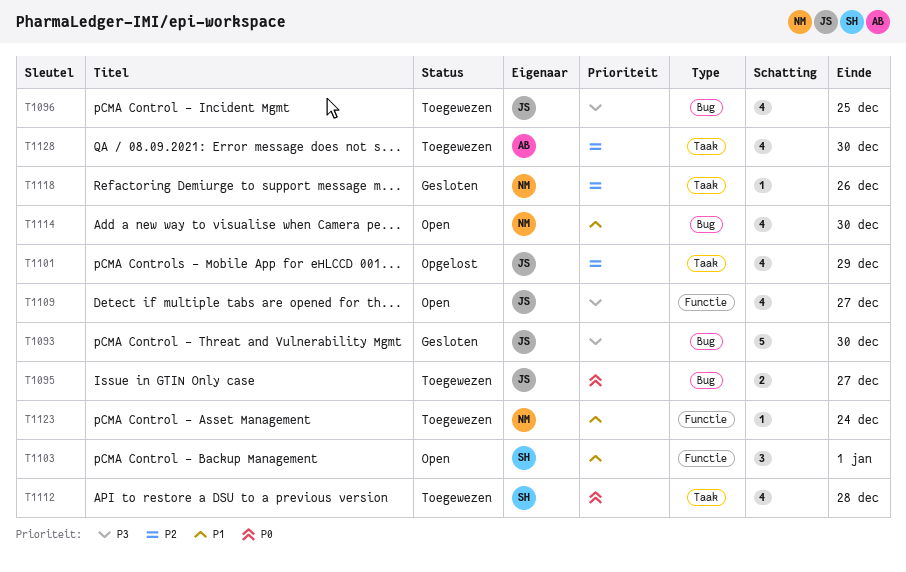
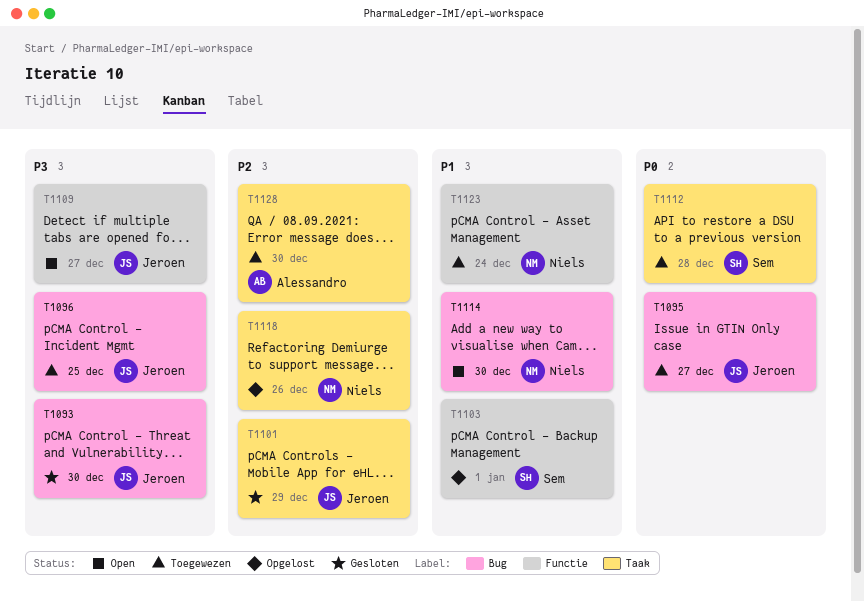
T1101, status: Opgelost -> Gesloten
T1103, status: Open -> Opgelost
T1118, status: Gesloten -> Opgelost

